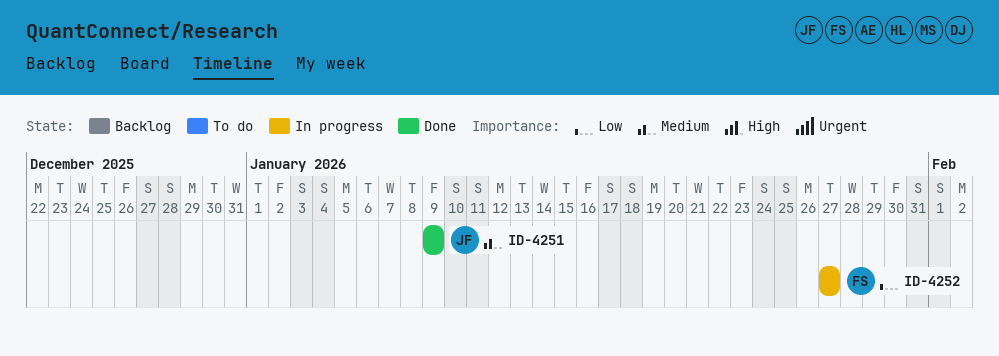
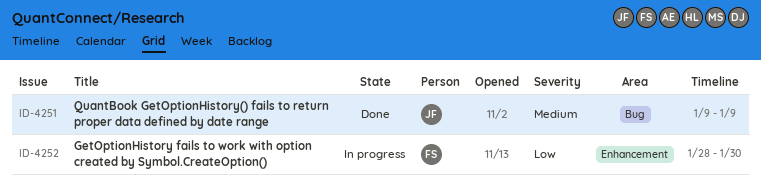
ID-4252, start: Jan 27 -> Jan 28
ID-4252, due: Jan 27 -> Jan 30

